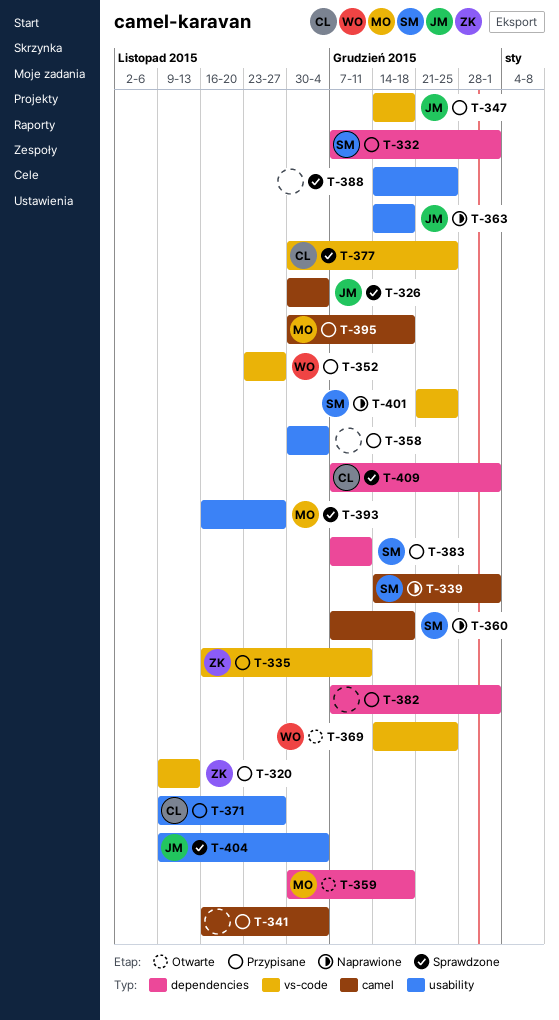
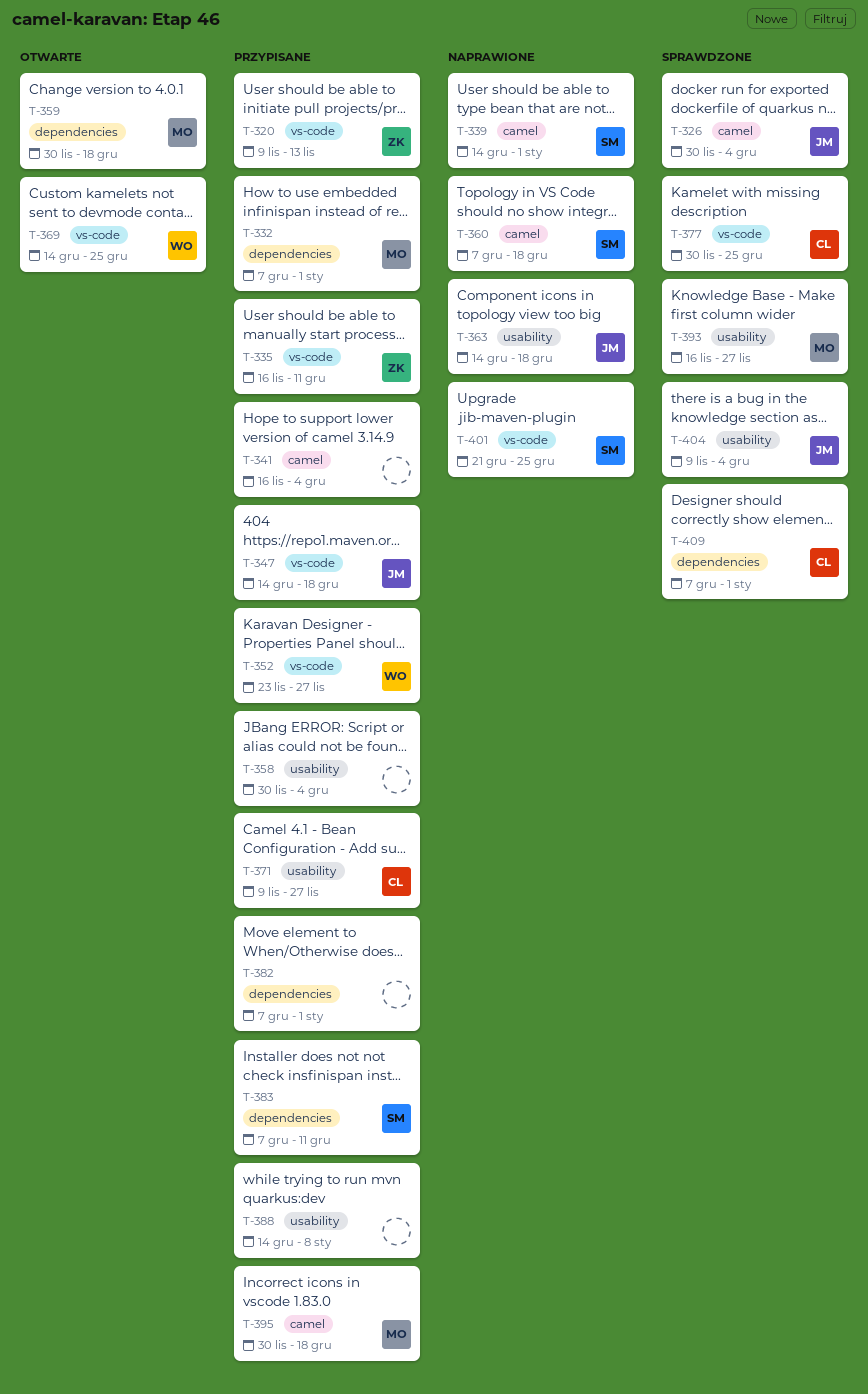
T-332, owner: SM -> MO
T-388, status: Sprawdzone -> Przypisane
T-388, due: Dec 25 -> Jan 8

